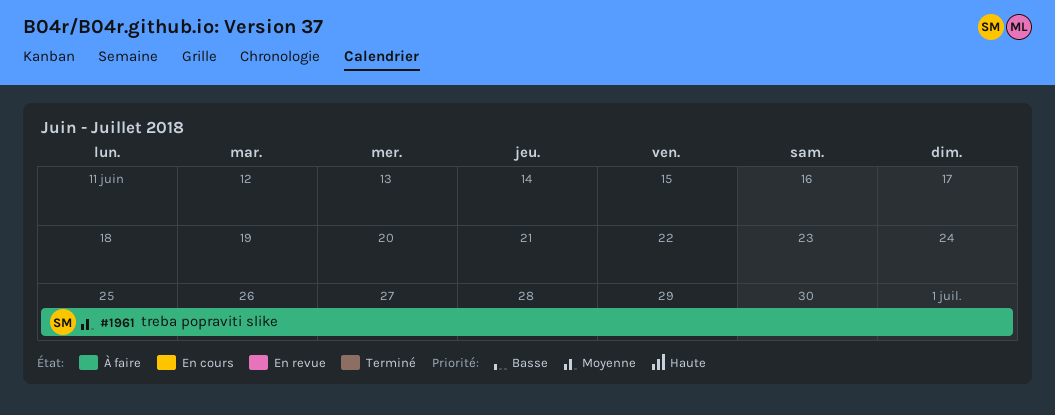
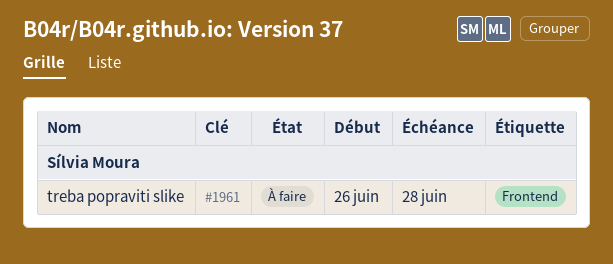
#1961, start: Jun 25 -> Jun 26
#1961, due: Jul 1 -> Jun 28

